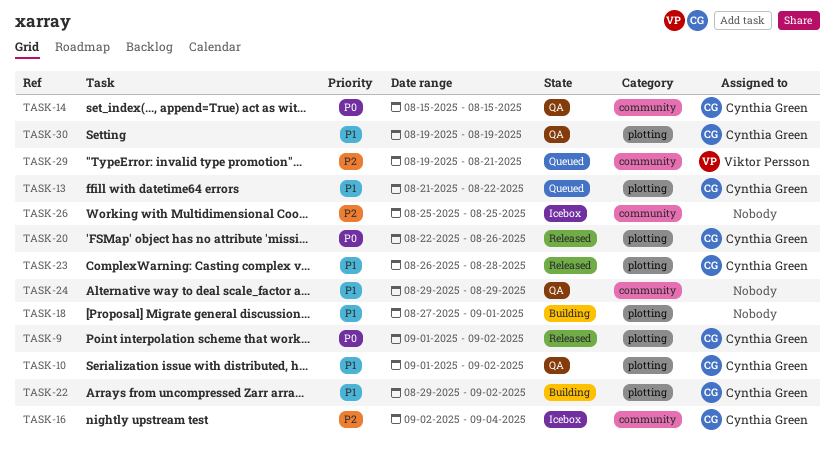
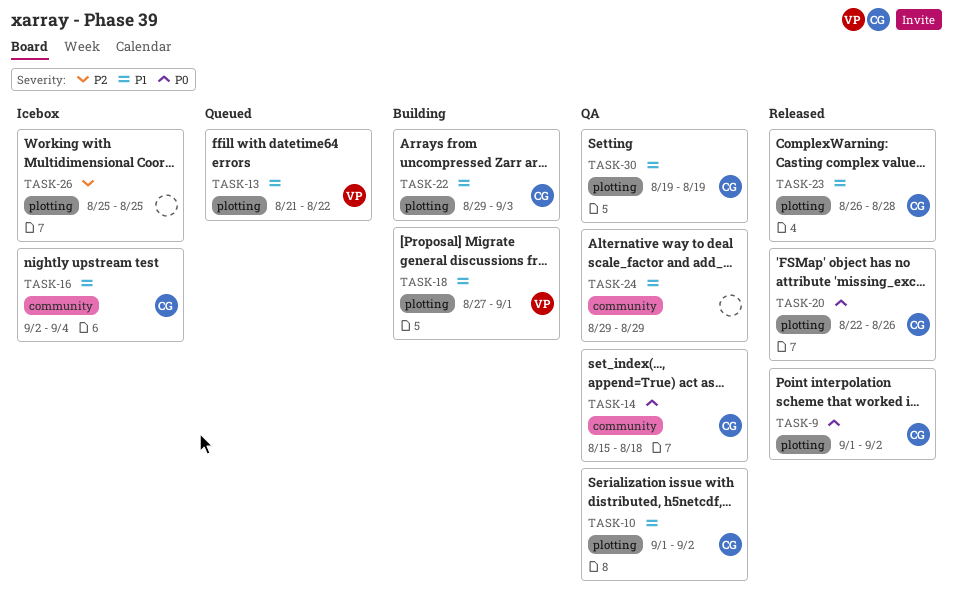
TASK-13, owner: Cynthia Green -> Viktor Persson
TASK-14, due: Aug 15 -> Aug 18
TASK-16, priority: P2 -> P1
TASK-18, owner: none -> Viktor Persson
TASK-22, due: Sep 2 -> Sep 3
TASK-26, label: community -> plotting
TASK-29: present -> none

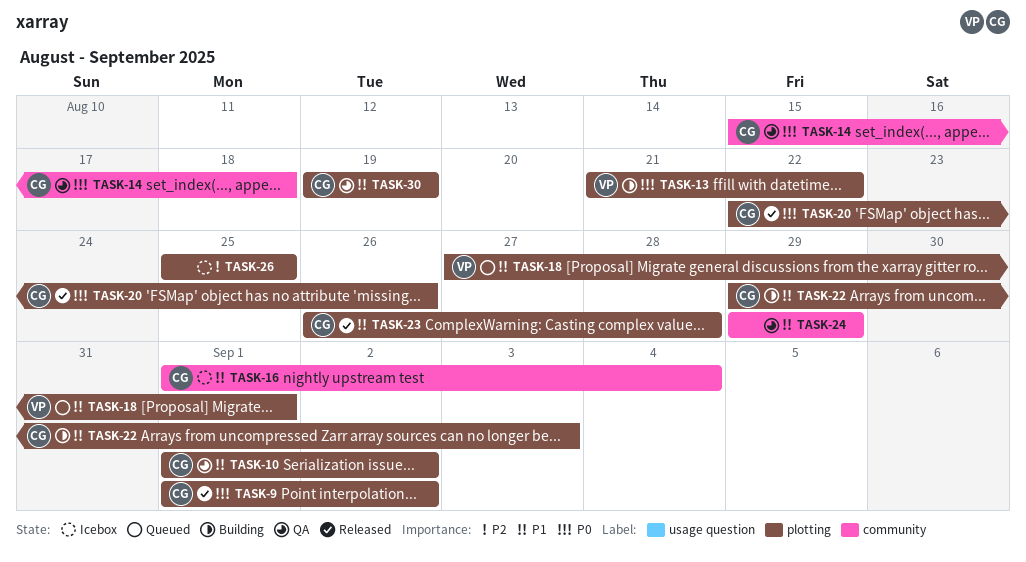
TASK-13, status: Queued -> Building
TASK-13, priority: P1 -> P0
TASK-16, start: Sep 2 -> Sep 1
TASK-18, status: Building -> Queued

